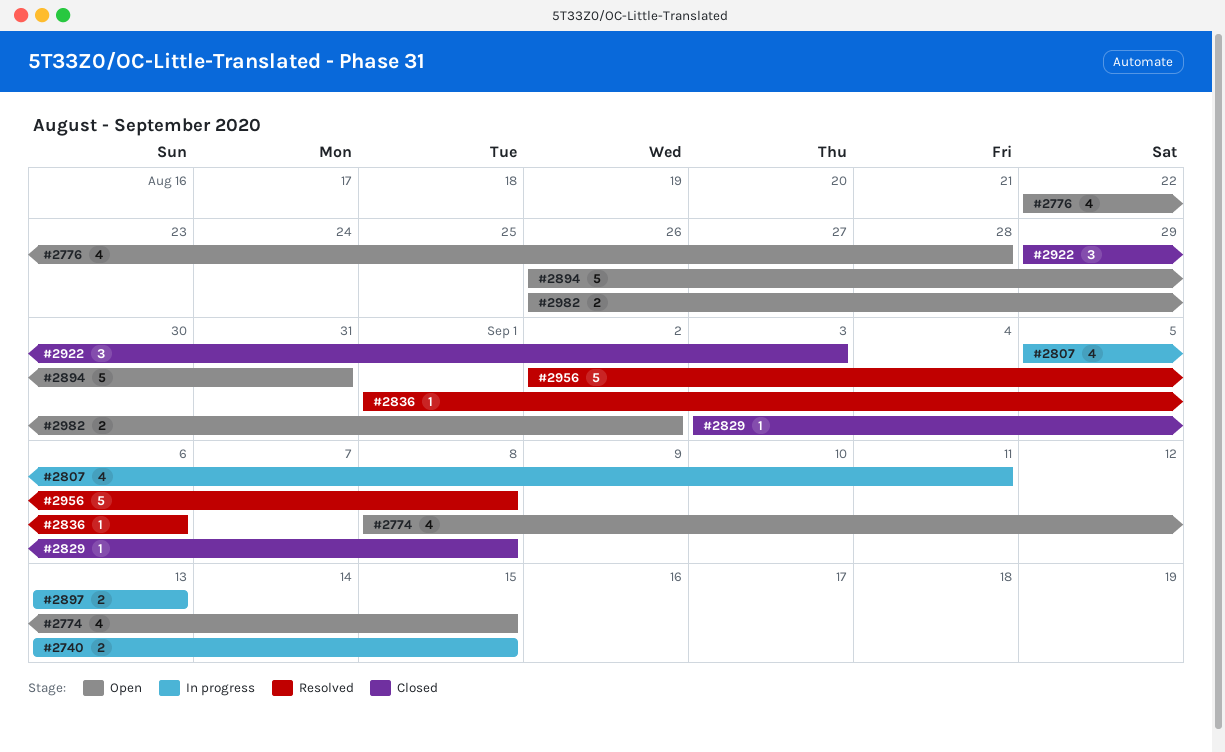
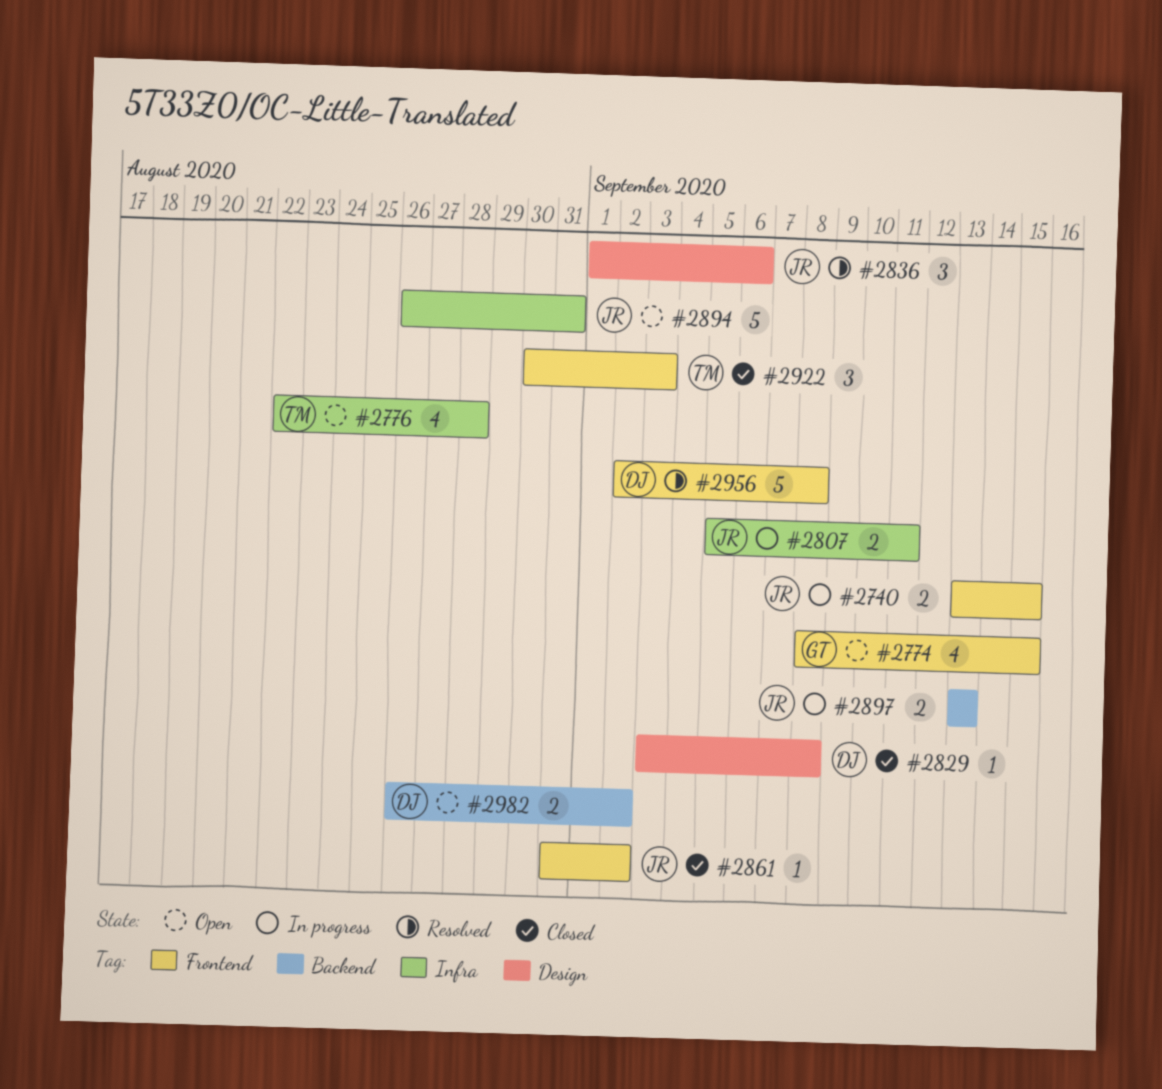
#2807, estimate: 4 -> 2
#2836, estimate: 1 -> 3
#2861: none -> present
#2922, start: Aug 29 -> Aug 30

